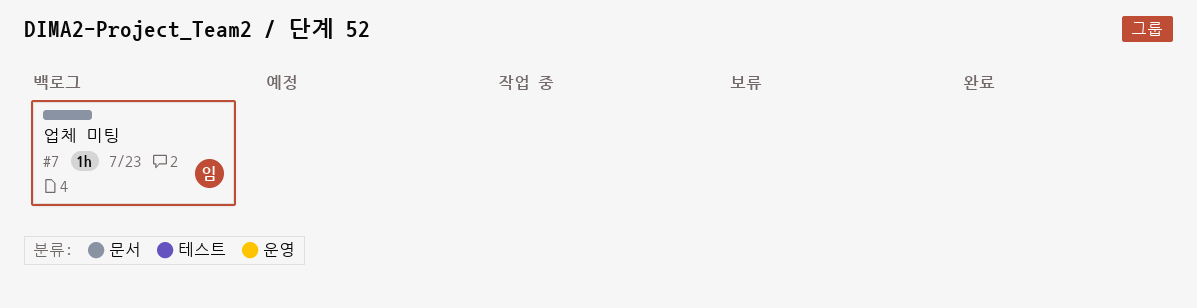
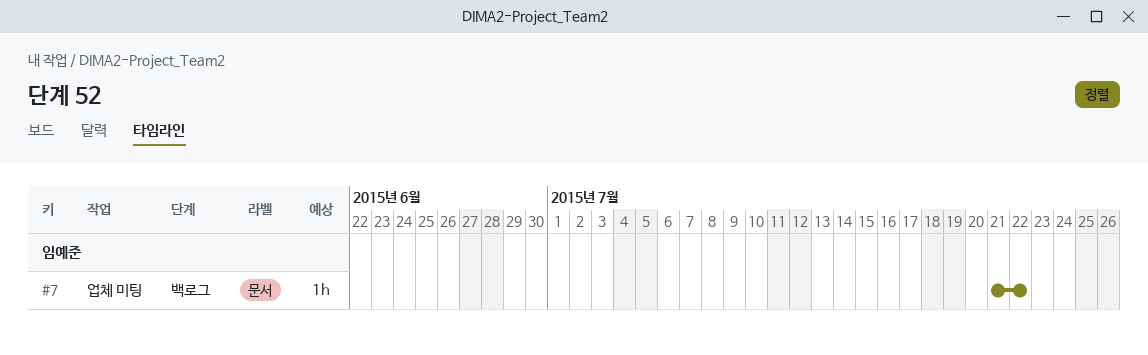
#7, due: Jul 23 -> Jul 22

